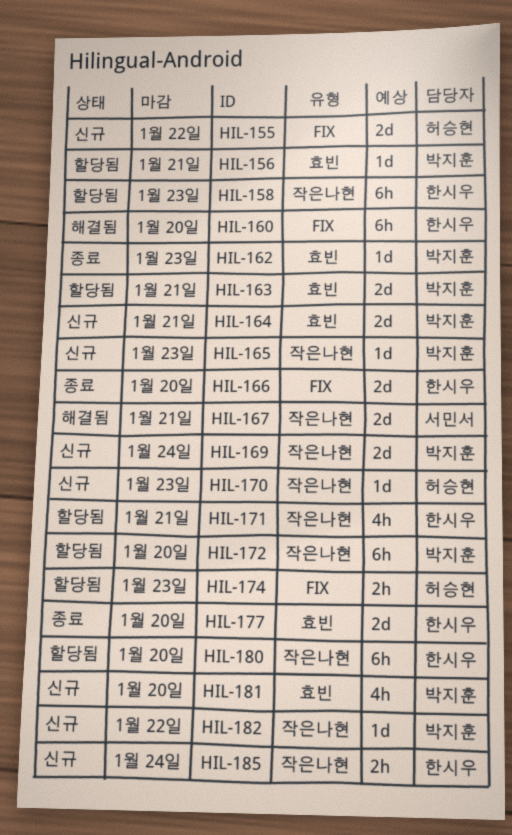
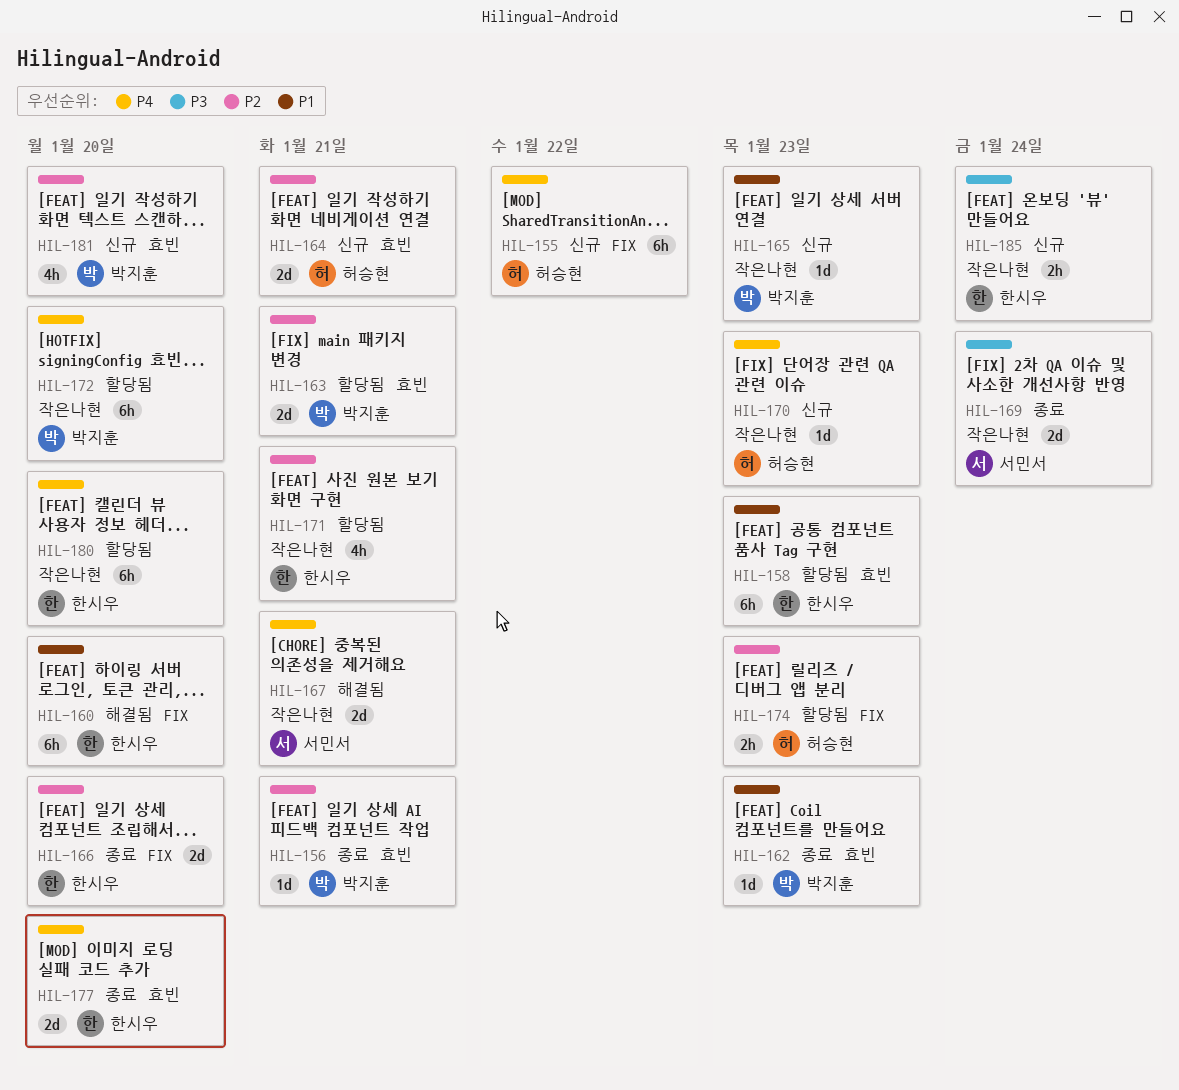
HIL-155, estimate: 2d -> 6h
HIL-156, status: 할당됨 -> 종료
HIL-158, label: 작은나현 -> 효빈
HIL-164, owner: 박지훈 -> 허승현
HIL-169, status: 신규 -> 종료
HIL-169, owner: 박지훈 -> 서민서
HIL-182: present -> none

